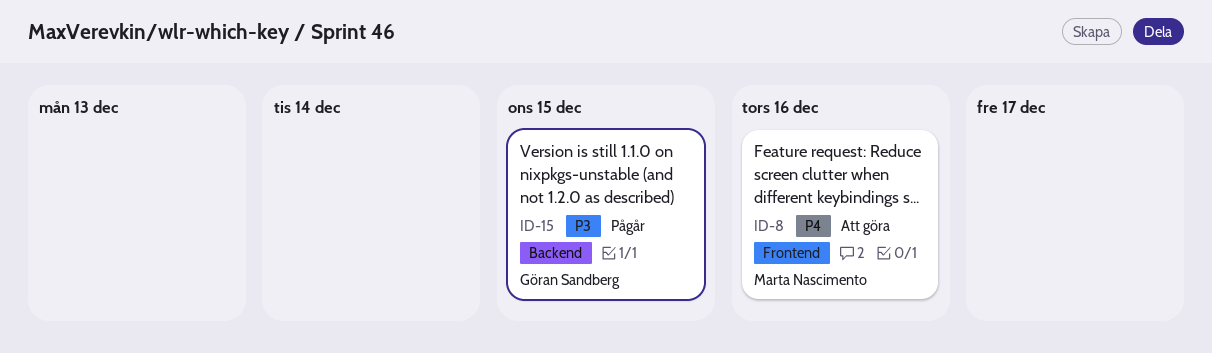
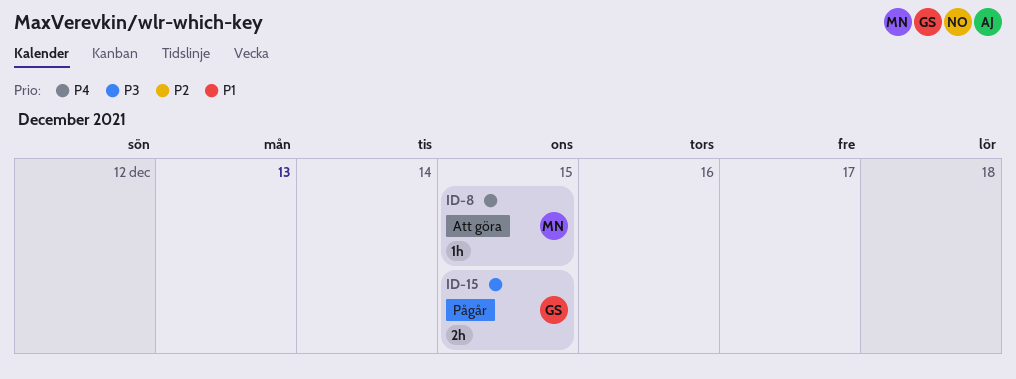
ID-8, due: Dec 16 -> Dec 15

